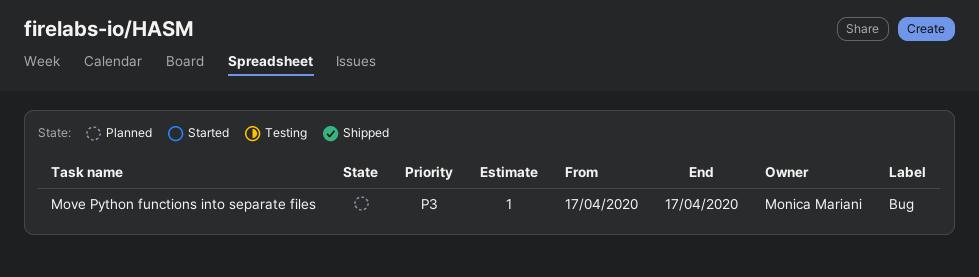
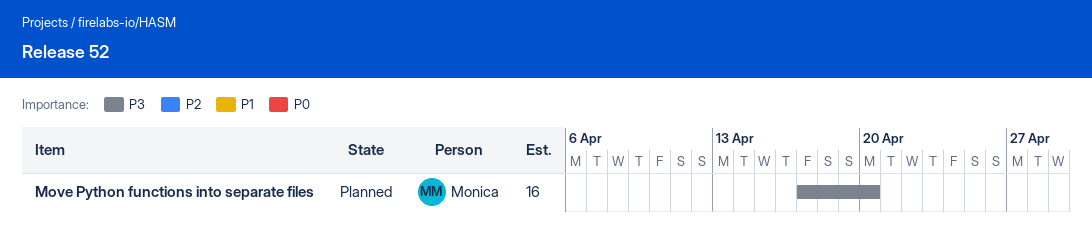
Move Python functions into separate files, estimate: 1 -> 16
Move Python functions into separate files, due: Apr 17 -> Apr 20

